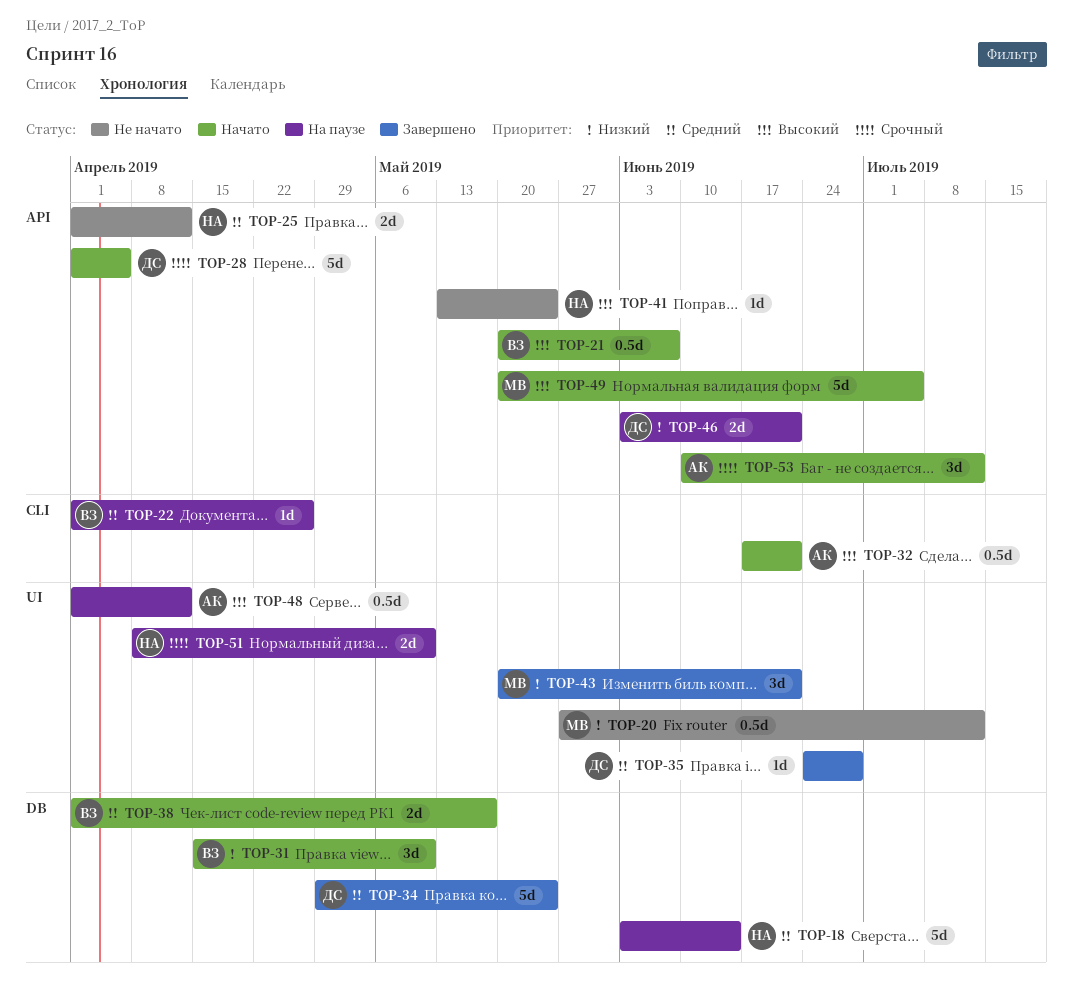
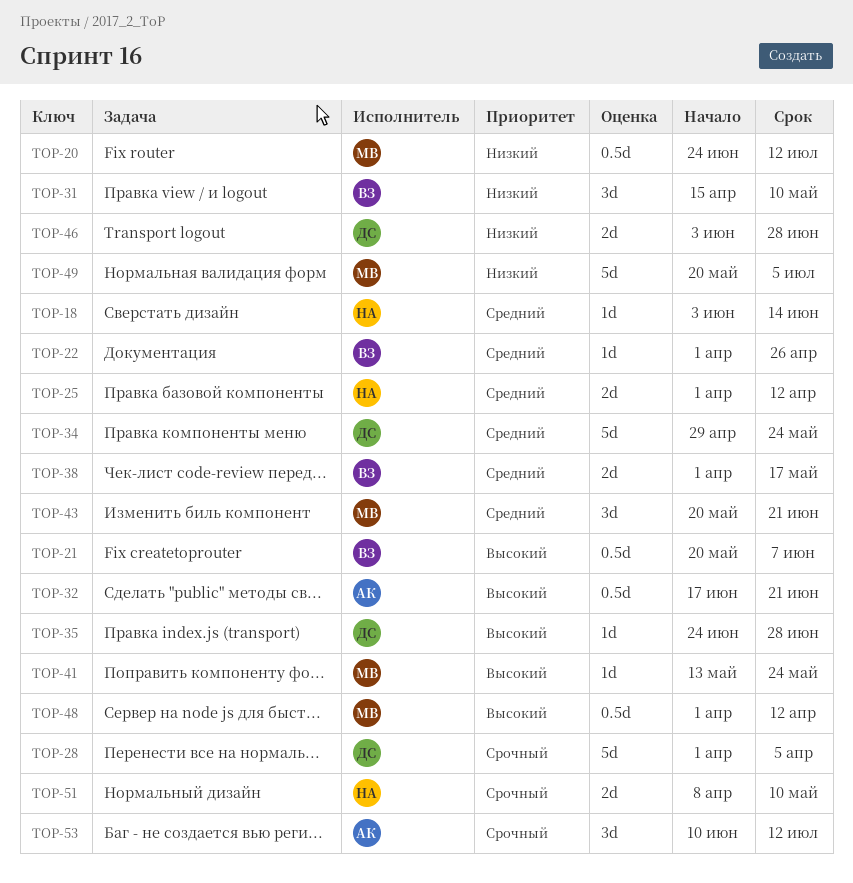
TOP-18, estimate: 5d -> 1d
TOP-20, start: May 27 -> Jun 24
TOP-35, priority: Средний -> Высокий
TOP-41, owner: НА -> МВ
TOP-43, priority: Низкий -> Средний
TOP-46, due: Jun 21 -> Jun 28
TOP-48, owner: АК -> МВ
TOP-49, priority: Высокий -> Низкий

